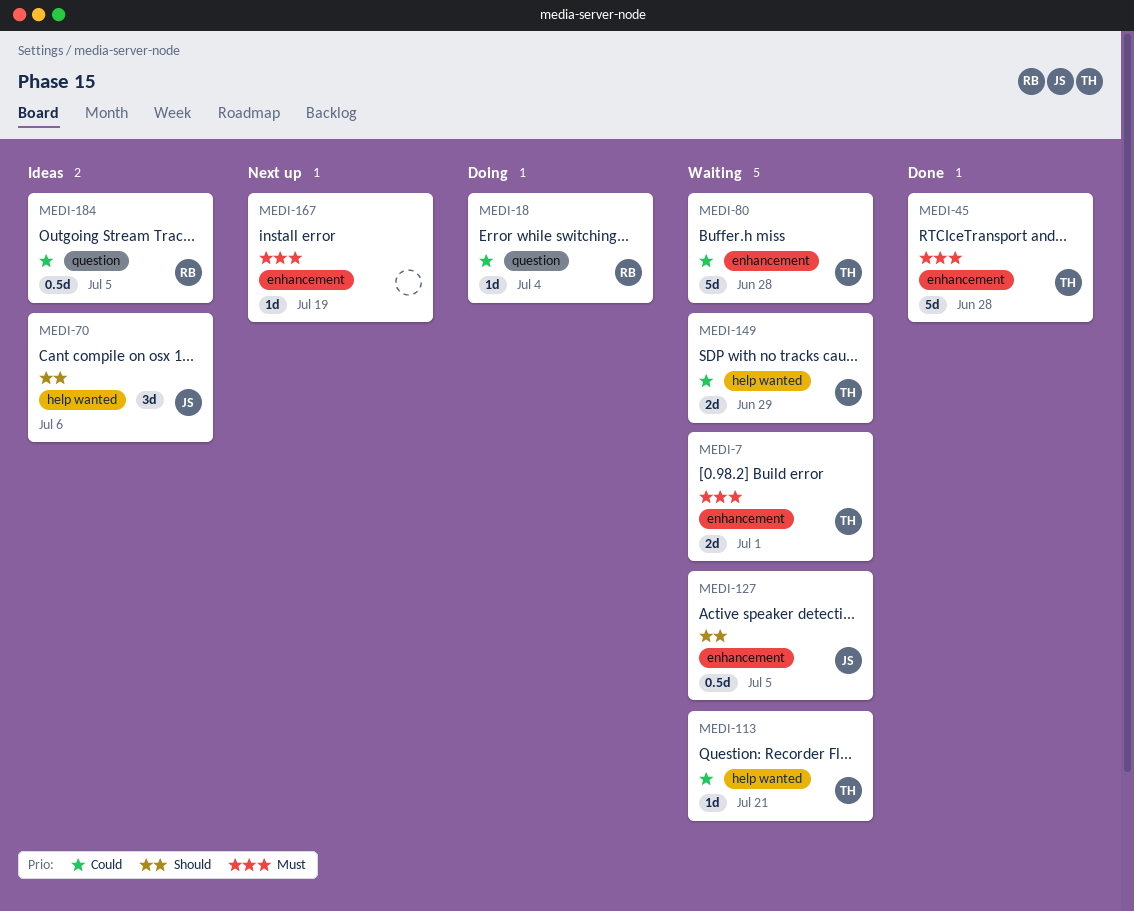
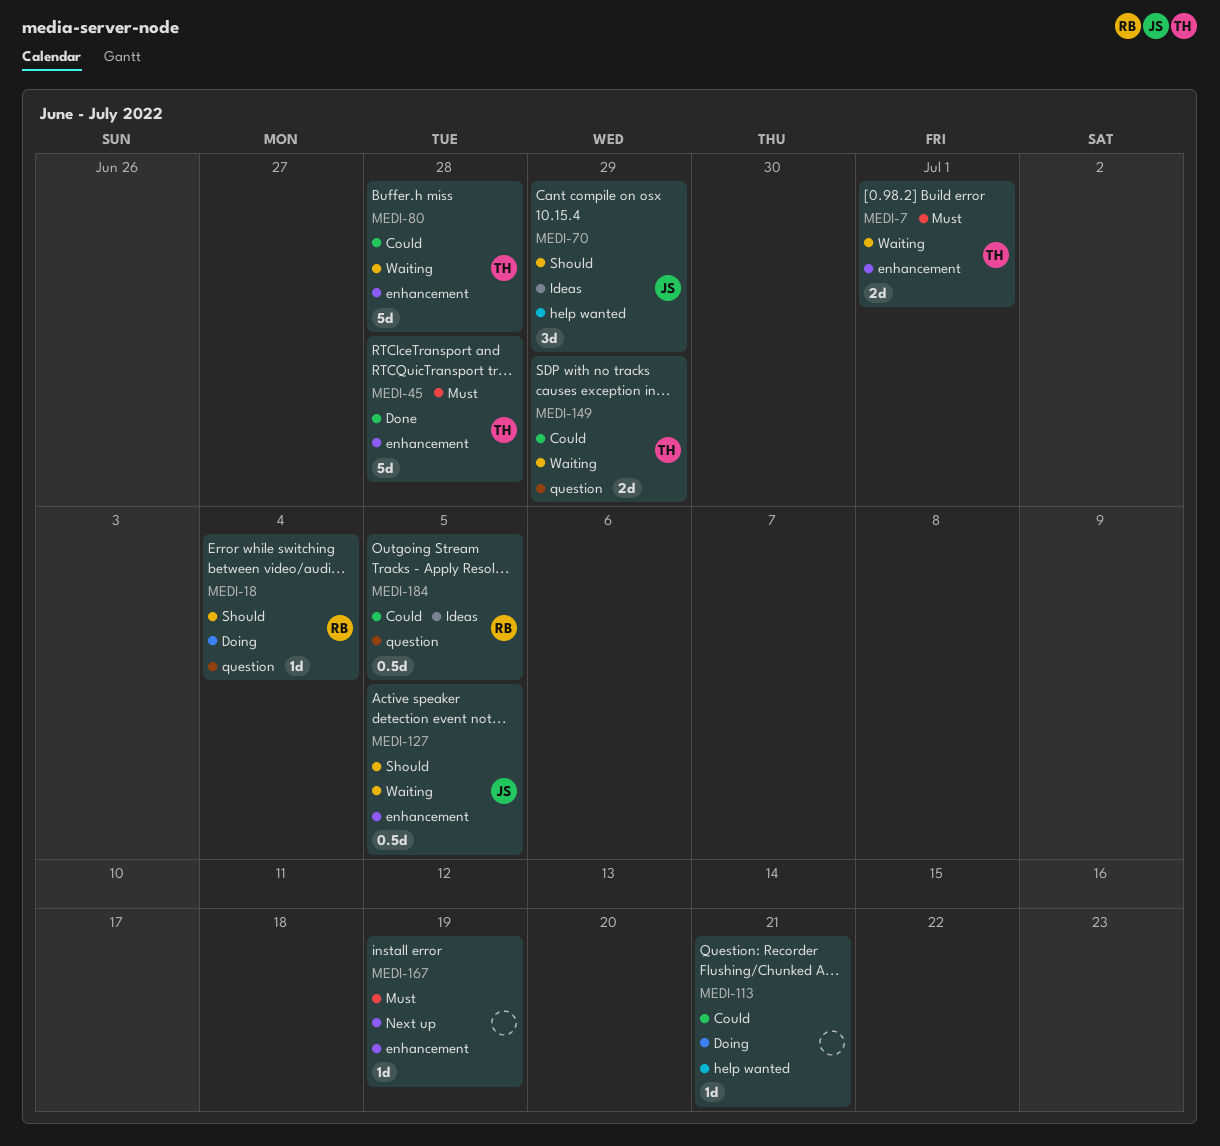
MEDI-18, priority: Could -> Should
MEDI-70, due: Jul 6 -> Jun 29
MEDI-113, status: Waiting -> Doing
MEDI-113, owner: TH -> none
MEDI-149, label: help wanted -> question

